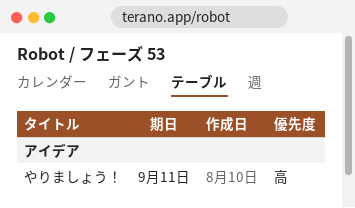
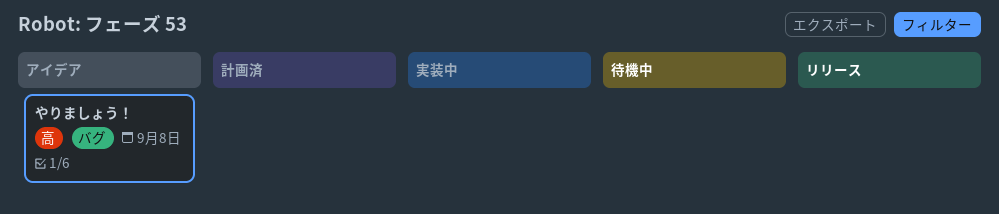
やりましょう！, due: Sep 11 -> Sep 8

